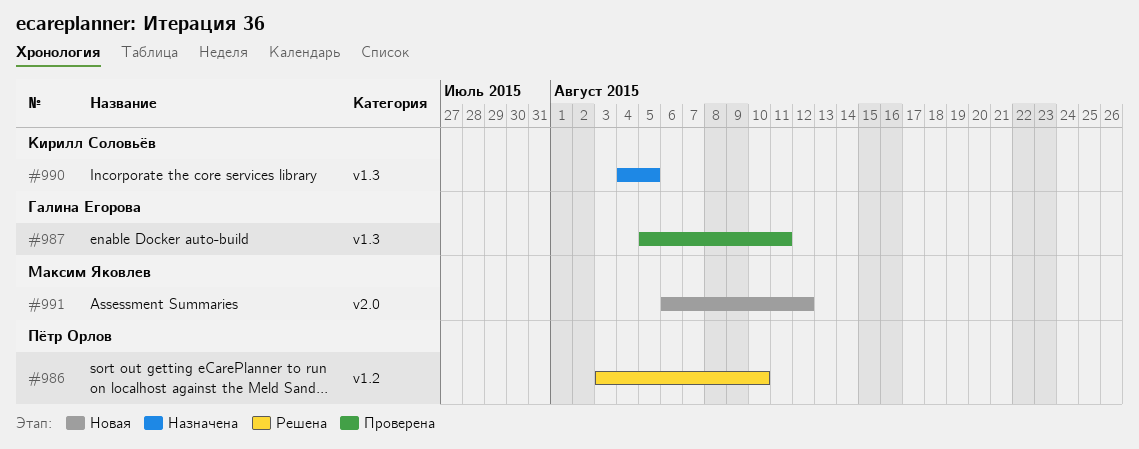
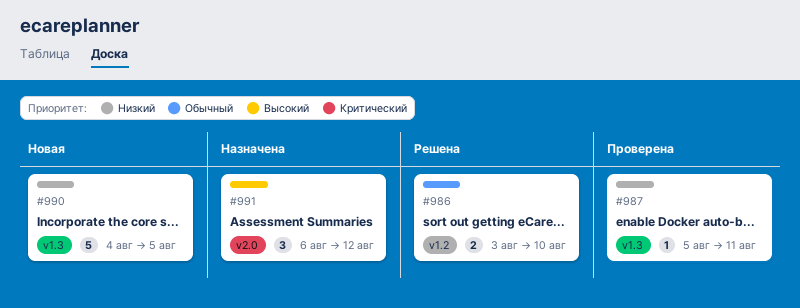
#990, status: Назначена -> Новая
#991, status: Новая -> Назначена

